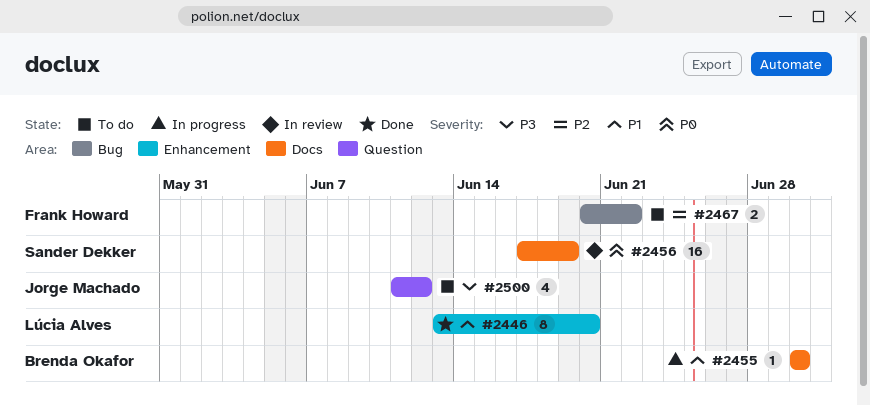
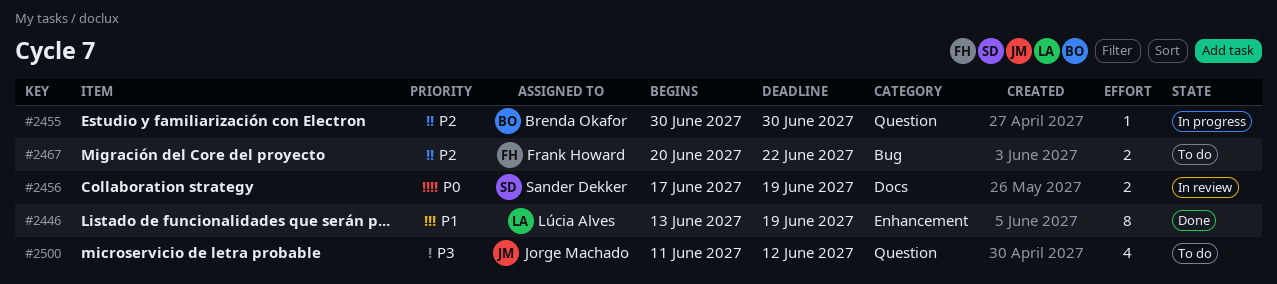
#2446, due: Jun 20 -> Jun 19
#2455, priority: P1 -> P2
#2455, label: Docs -> Question
#2456, estimate: 16 -> 2

